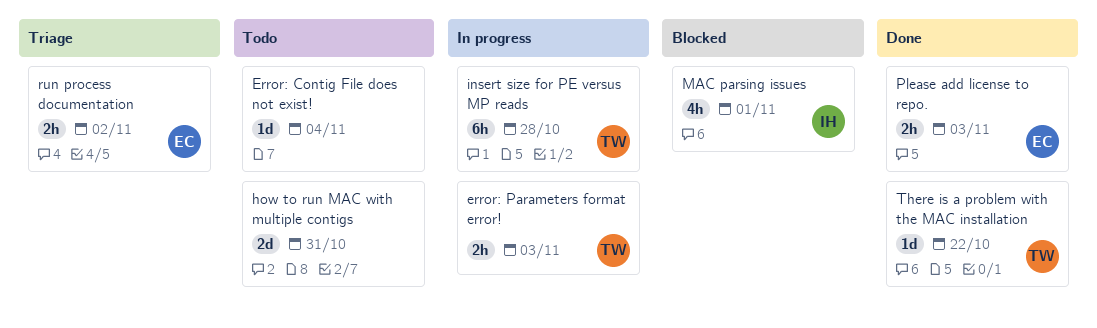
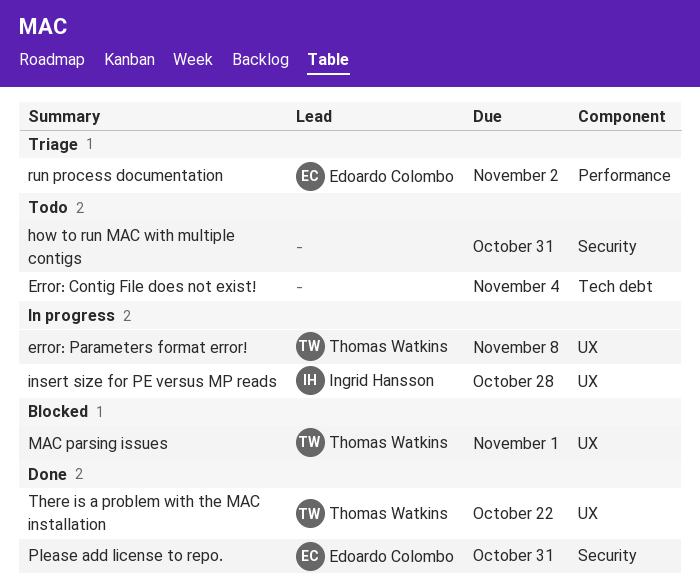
error: Parameters format error!, due: Nov 3 -> Nov 8
insert size for PE versus MP reads, owner: Thomas Watkins -> Ingrid Hansson
MAC parsing issues, owner: Ingrid Hansson -> Thomas Watkins
Please add license to repo., due: Nov 3 -> Oct 31

